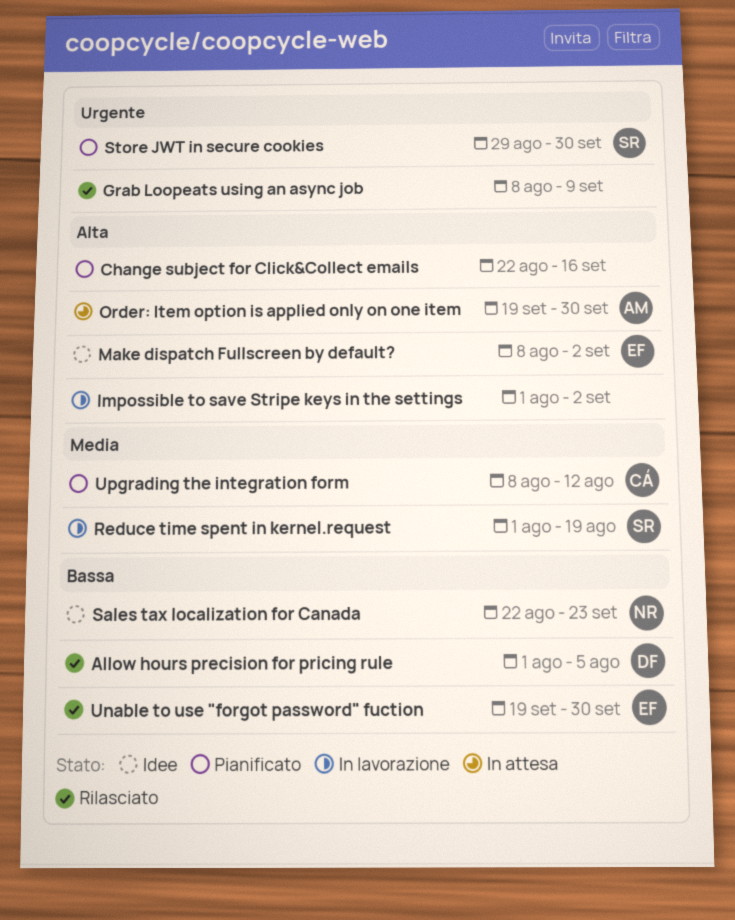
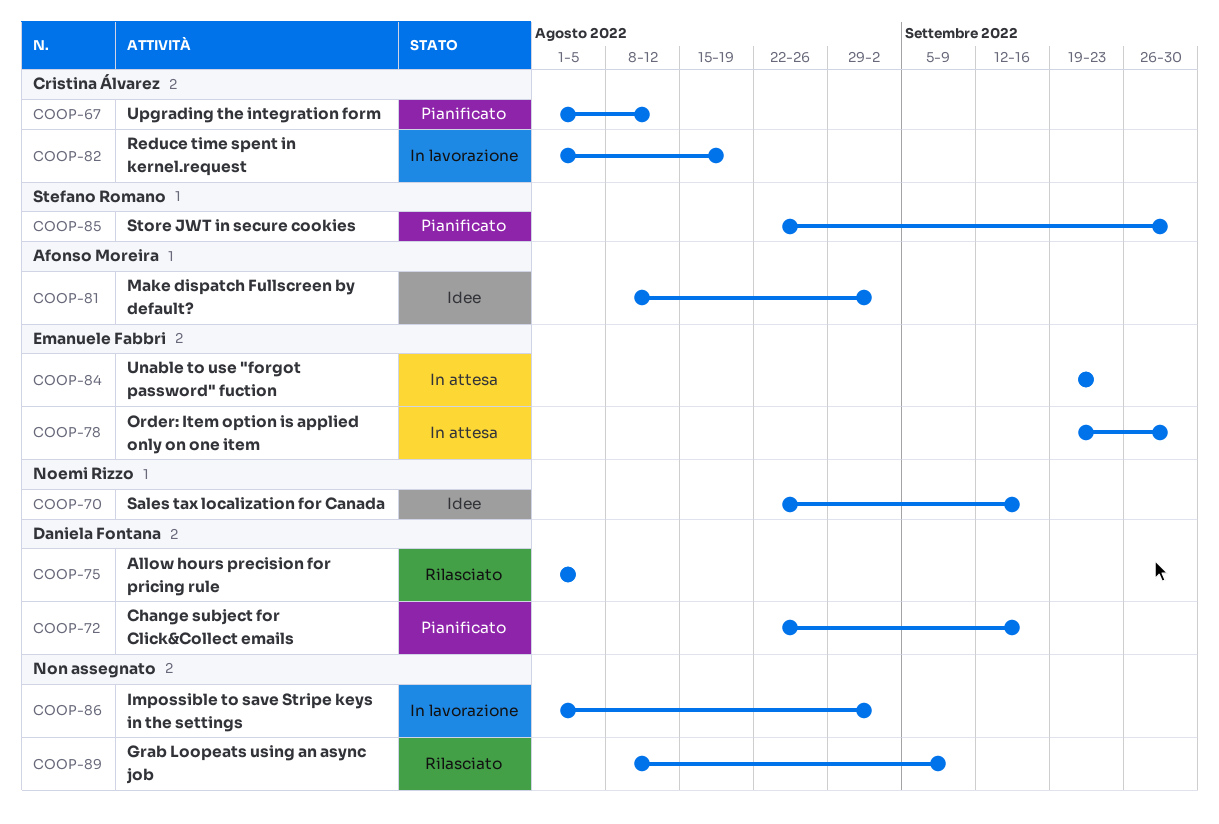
Change subject for Click&Collect emails, owner: none -> Daniela Fontana
Make dispatch Fullscreen by default?, owner: Emanuele Fabbri -> Afonso Moreira
Order: Item option is applied only on one item, owner: Afonso Moreira -> Emanuele Fabbri
Reduce time spent in kernel.request, owner: Stefano Romano -> Cristina Álvarez
Sales tax localization for Canada, due: Sep 23 -> Sep 16
Store JWT in secure cookies, start: Aug 29 -> Aug 22
Unable to use "forgot password" fuction, status: Rilasciato -> In attesa
Unable to use "forgot password" fuction, due: Sep 30 -> Sep 23
Upgrading the integration form, start: Aug 8 -> Aug 1

